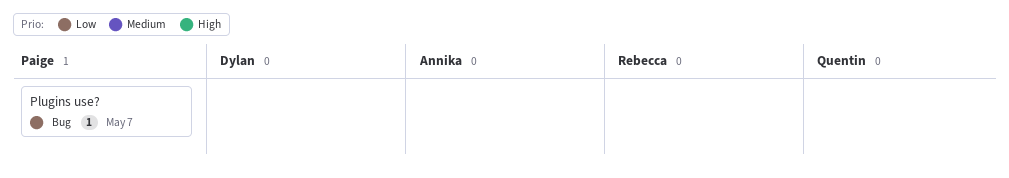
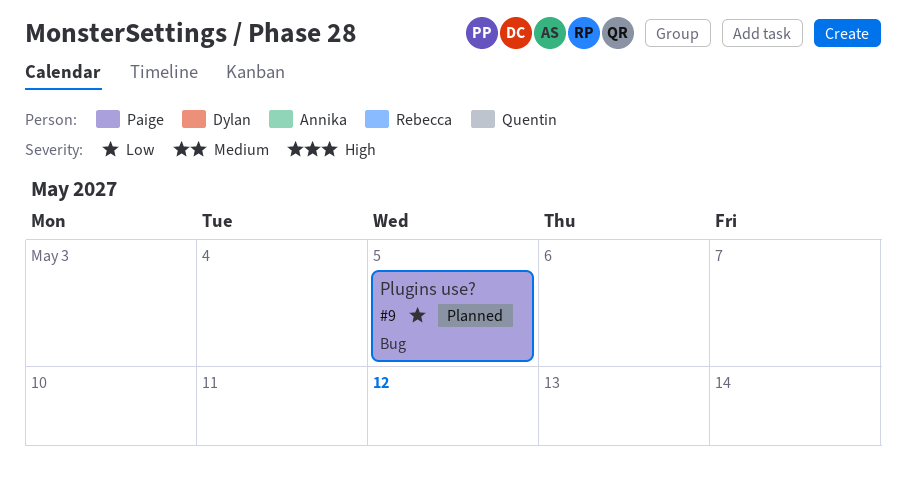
Plugins use?, due: May 7 -> May 5

